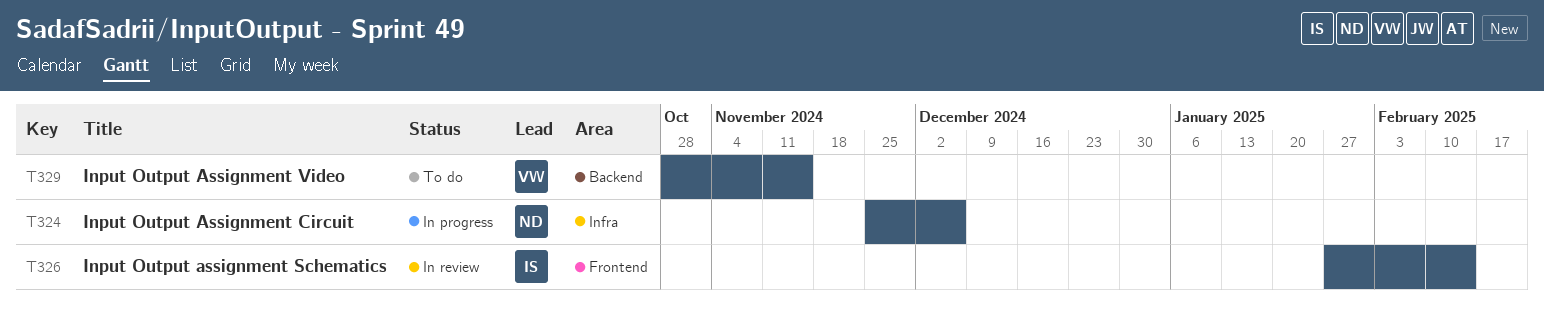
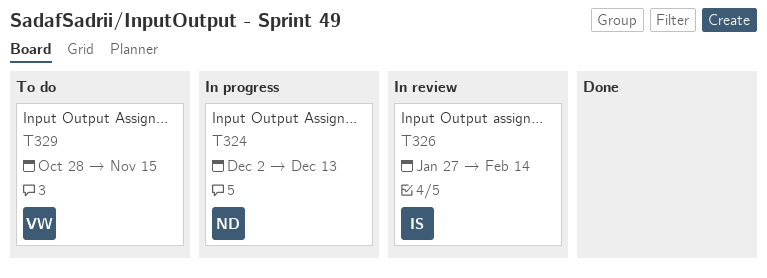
T324, start: Nov 25 -> Dec 2
T324, due: Dec 6 -> Dec 13

